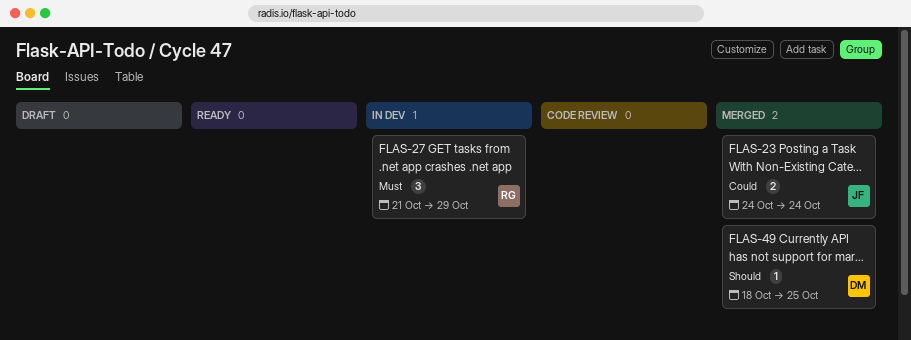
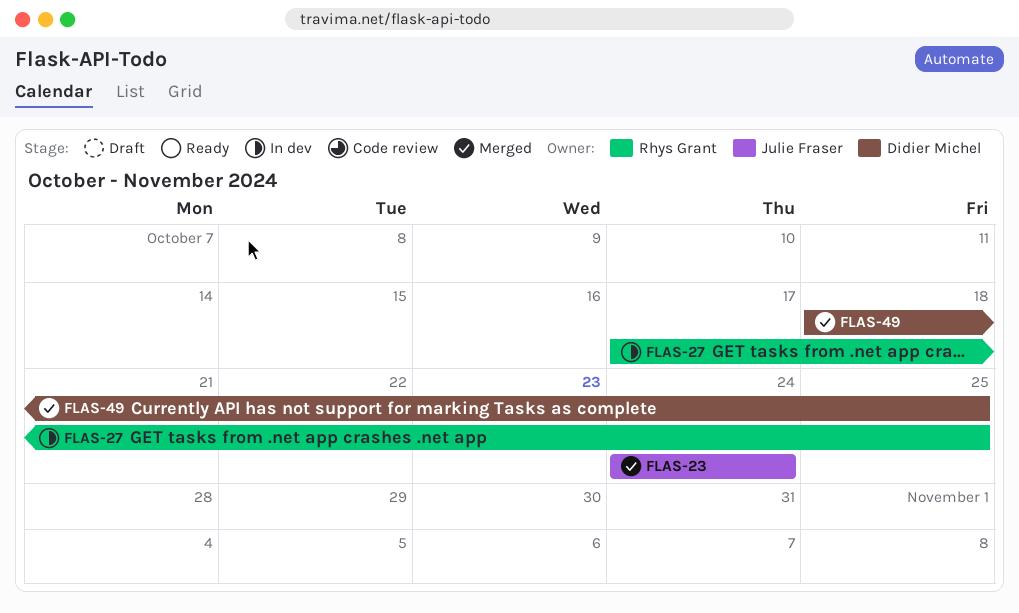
FLAS-27, start: Oct 21 -> Oct 17
FLAS-27, due: Oct 29 -> Oct 25

